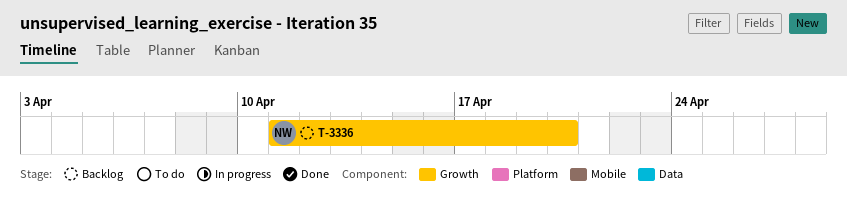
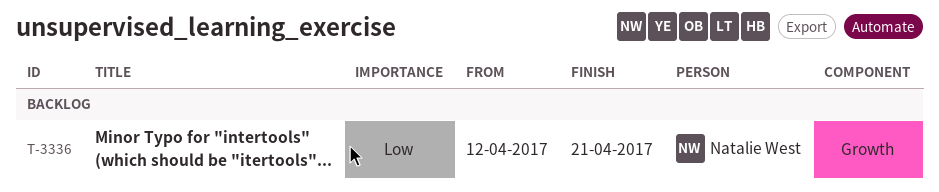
T-3336, start: Apr 11 -> Apr 12
T-3336, due: Apr 20 -> Apr 21

